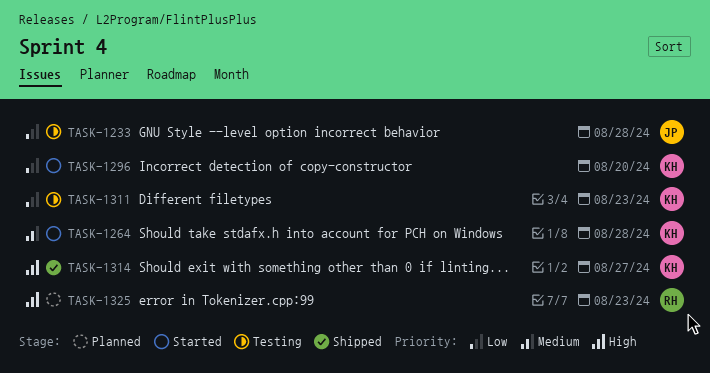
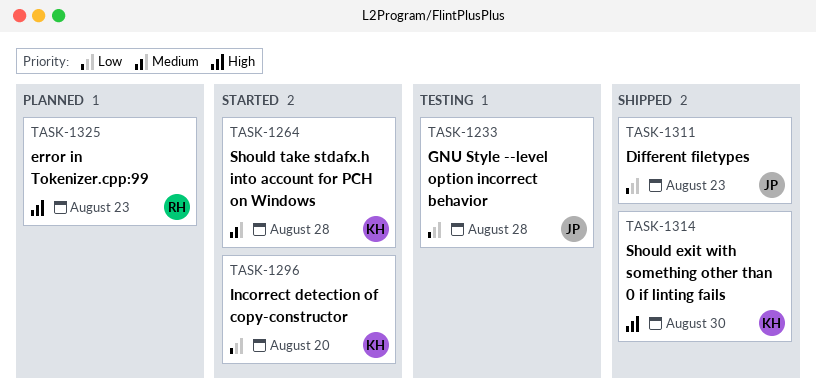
TASK-1311, status: Testing -> Shipped
TASK-1311, owner: KH -> JP
TASK-1314, due: Aug 27 -> Aug 30

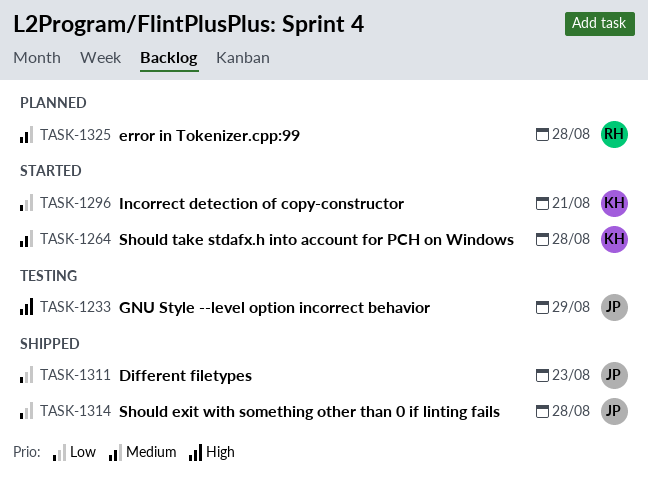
TASK-1233, priority: Low -> High
TASK-1233, due: Aug 28 -> Aug 29
TASK-1296, due: Aug 20 -> Aug 21
TASK-1314, owner: KH -> JP
TASK-1314, priority: High -> Low
TASK-1314, due: Aug 30 -> Aug 28
TASK-1325, priority: High -> Medium
TASK-1325, due: Aug 23 -> Aug 28

